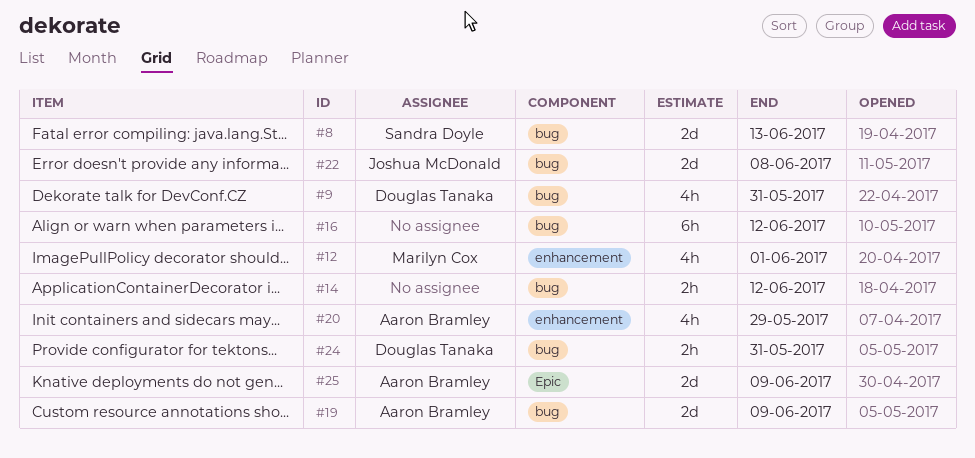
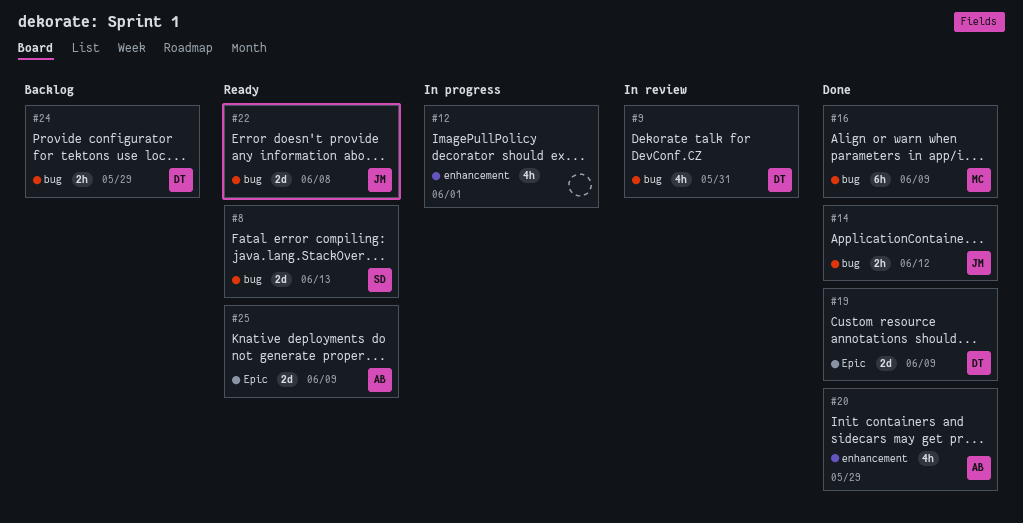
#12, owner: Marilyn Cox -> none
#14, owner: none -> Joshua McDonald
#16, owner: none -> Marilyn Cox
#16, due: Jun 12 -> Jun 9
#19, owner: Aaron Bramley -> Douglas Tanaka
#19, label: bug -> Epic
#24, due: May 31 -> May 29

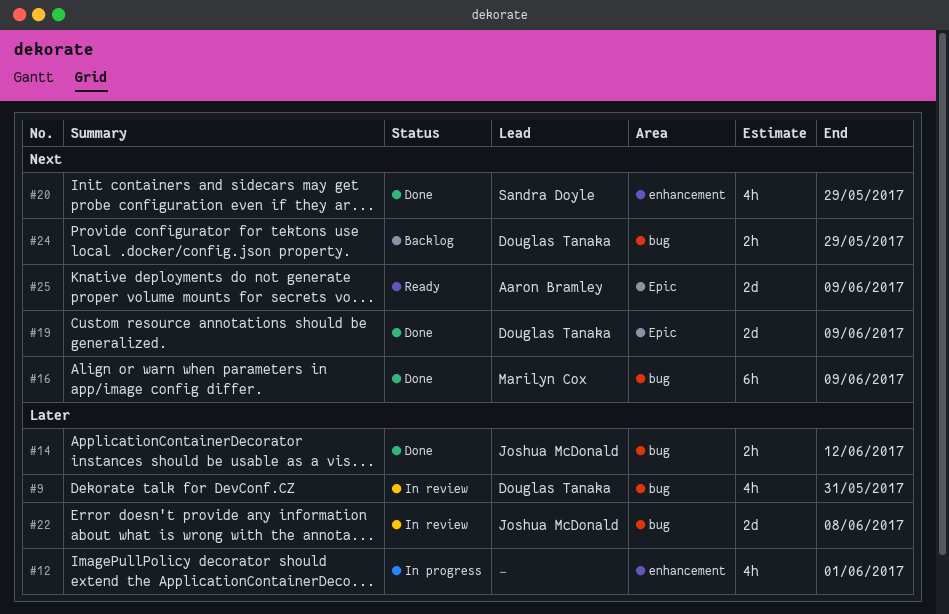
#8: present -> none
#20, owner: Aaron Bramley -> Sandra Doyle
#22, status: Ready -> In review

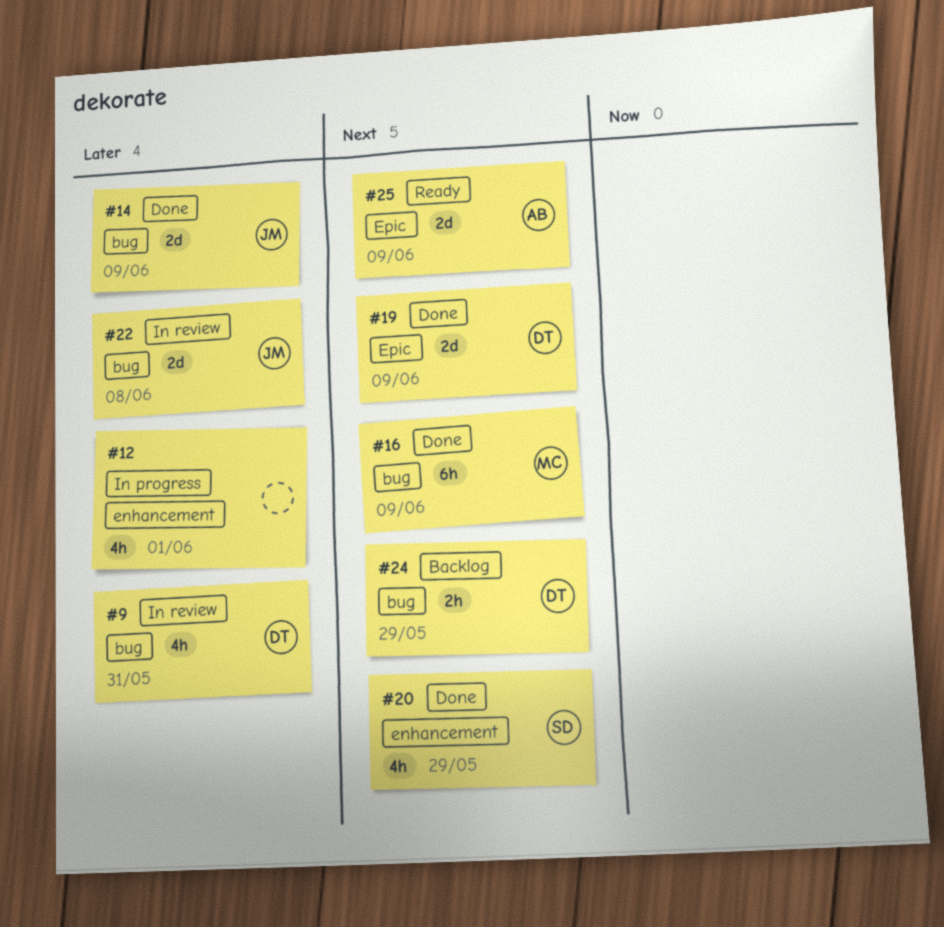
#14, estimate: 2h -> 2d
#14, due: Jun 12 -> Jun 9

